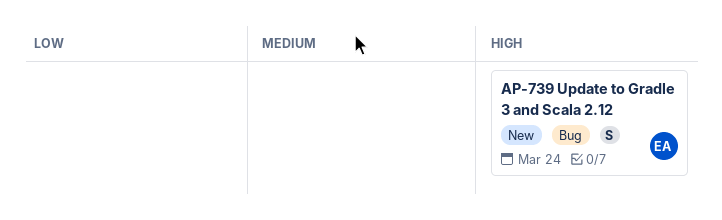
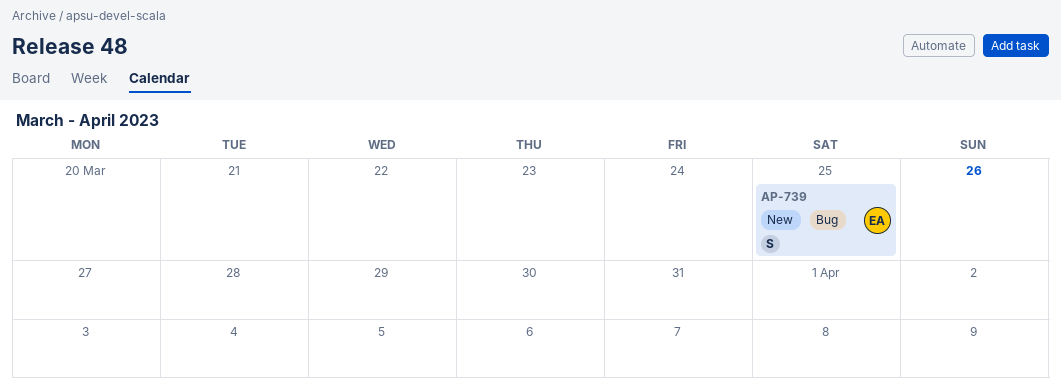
AP-739, due: Mar 24 -> Mar 25

